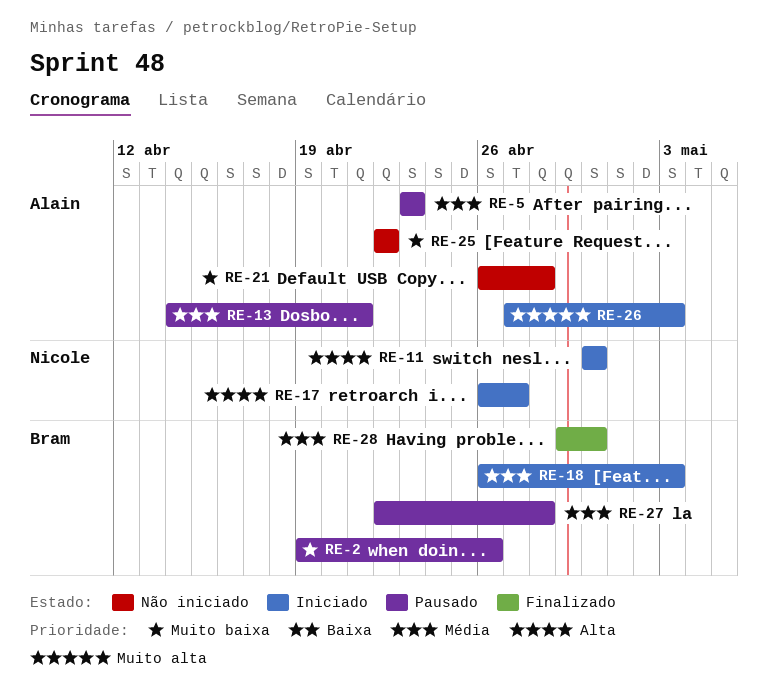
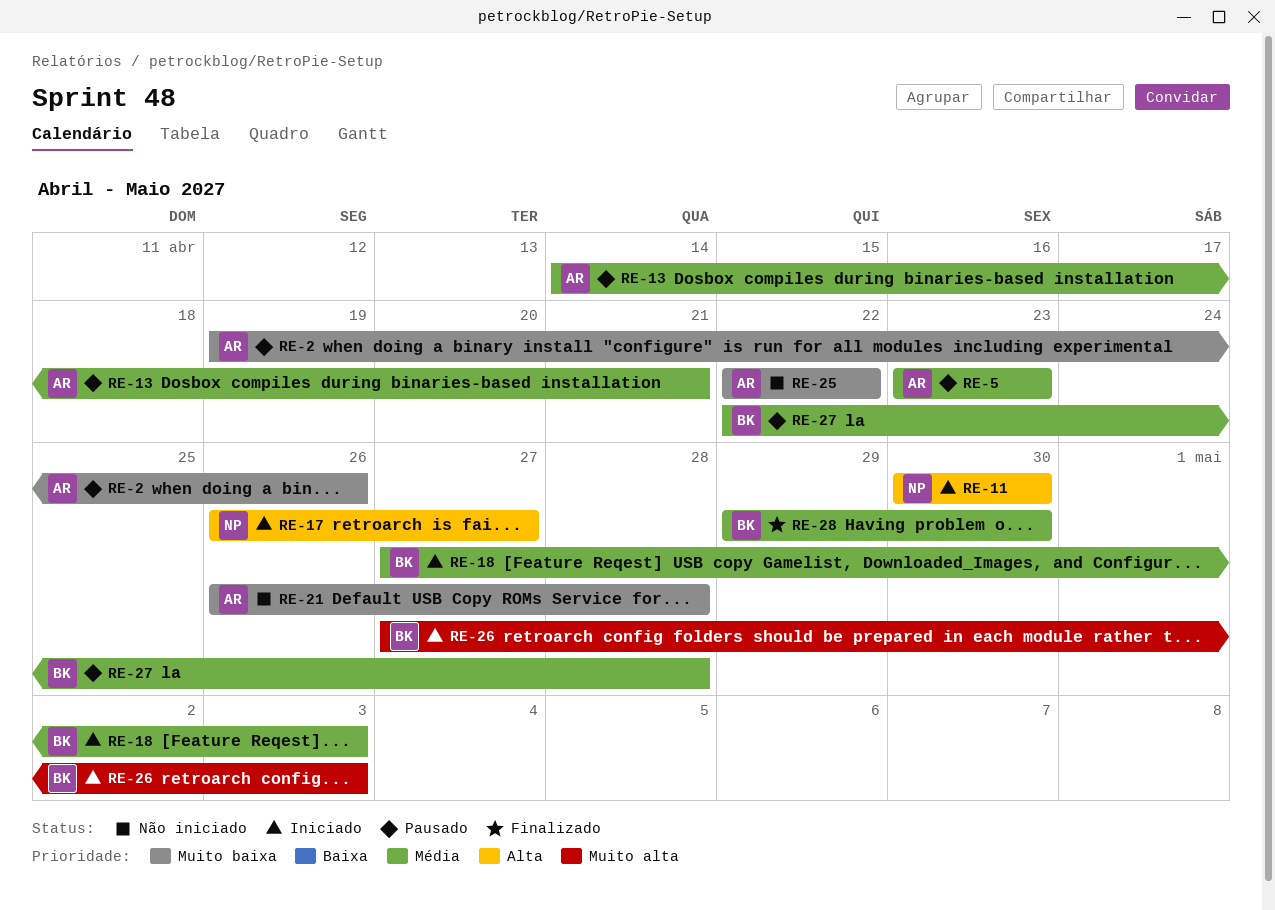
RE-2, owner: Bram -> Alain
RE-18, start: Apr 26 -> Apr 27
RE-26, owner: Alain -> Bram

